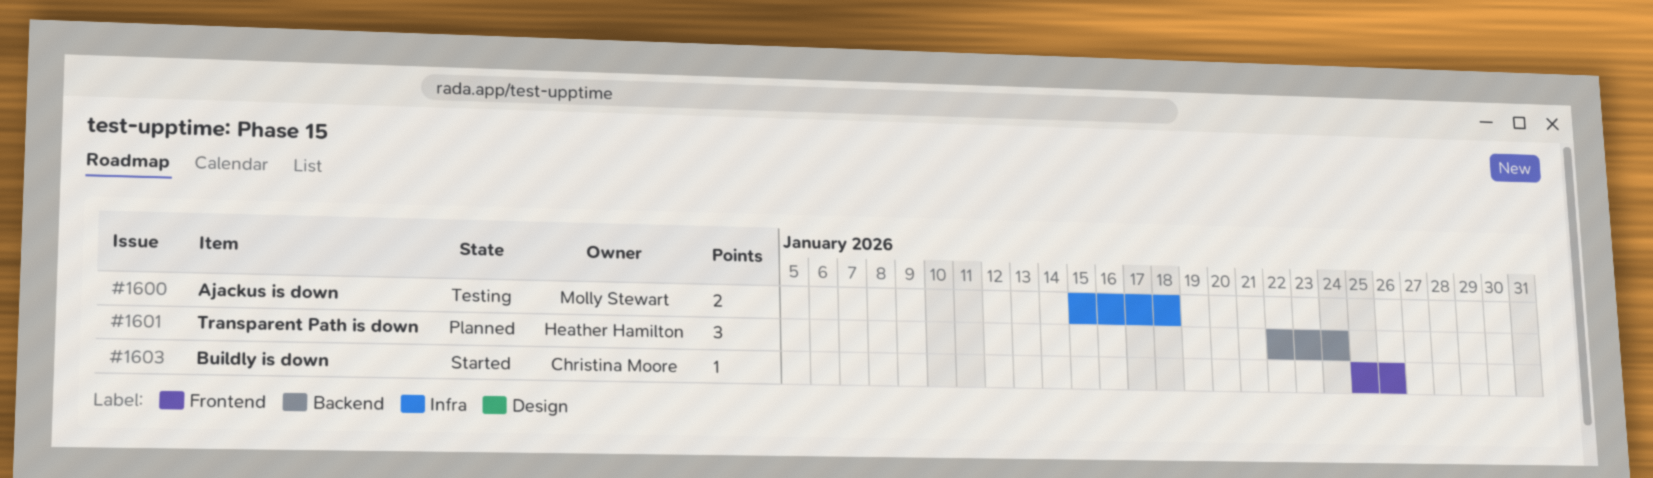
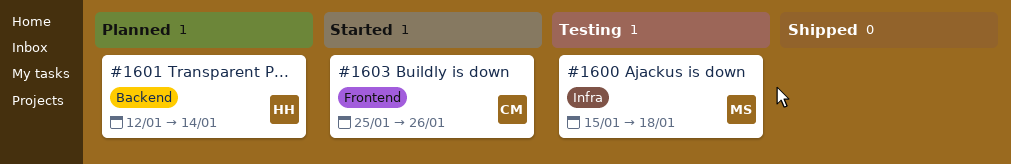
#1601, start: Jan 22 -> Jan 12
#1601, due: Jan 24 -> Jan 14

